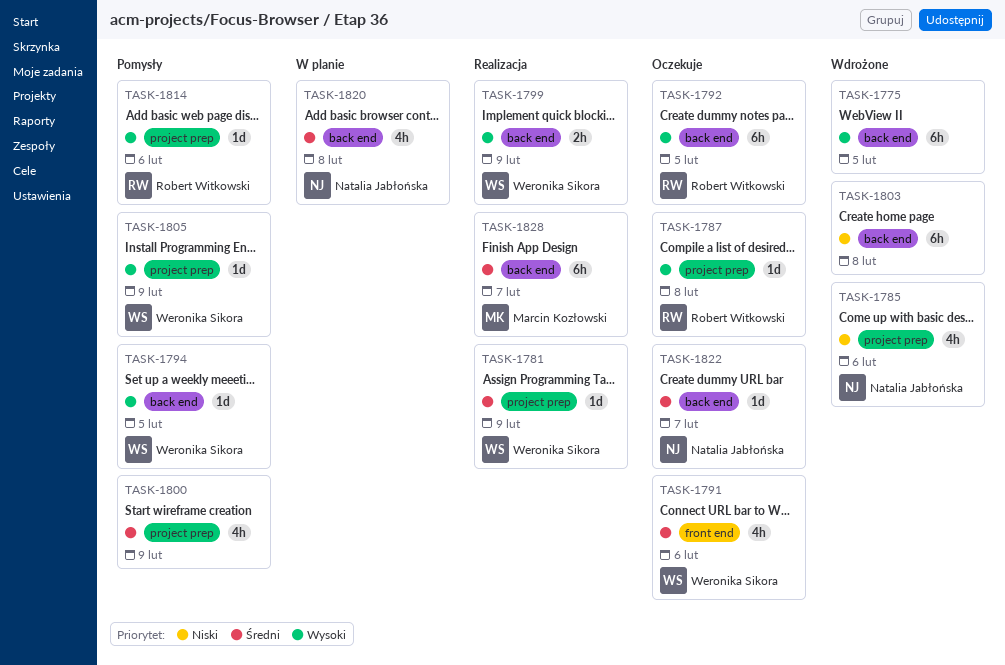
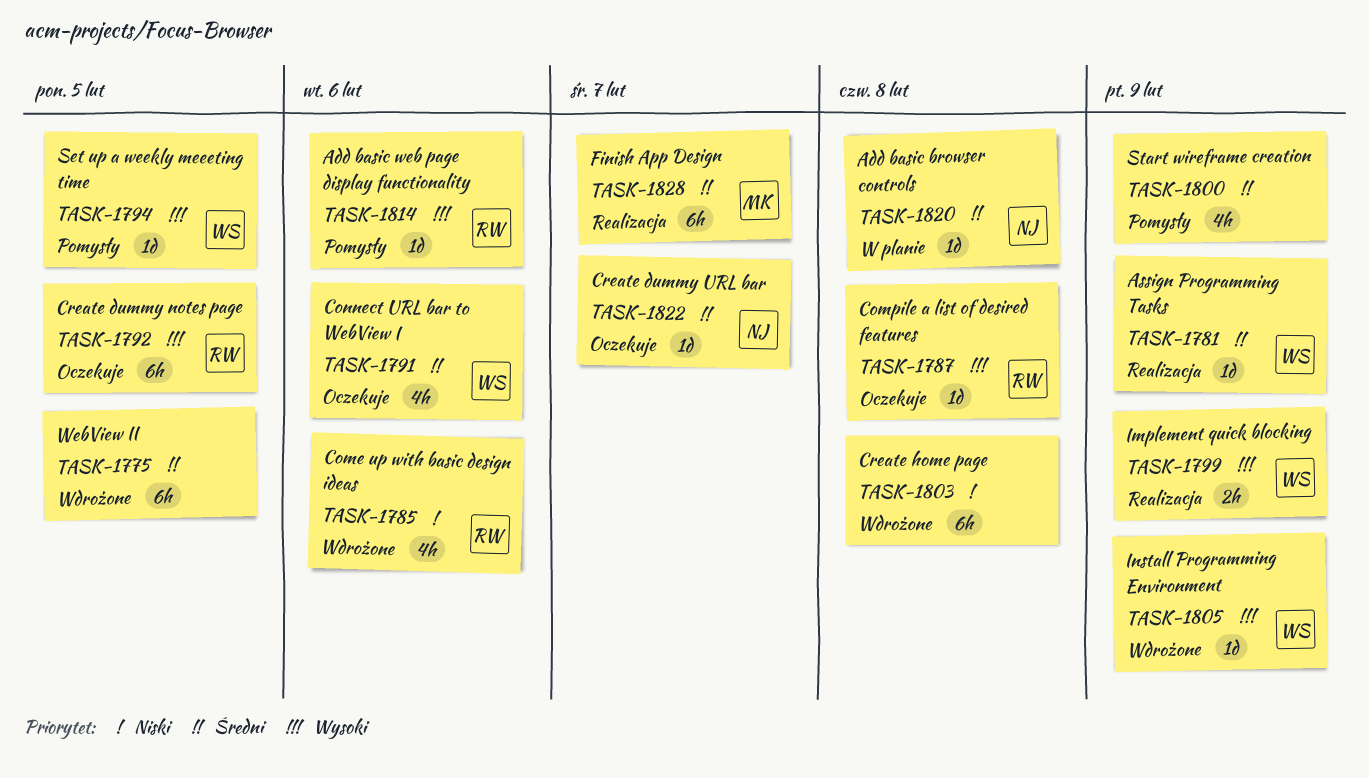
TASK-1775, priority: Wysoki -> Średni
TASK-1785, owner: Natalia Jabłońska -> Robert Witkowski
TASK-1805, status: Pomysły -> Wdrożone
TASK-1820, estimate: 4h -> 1d

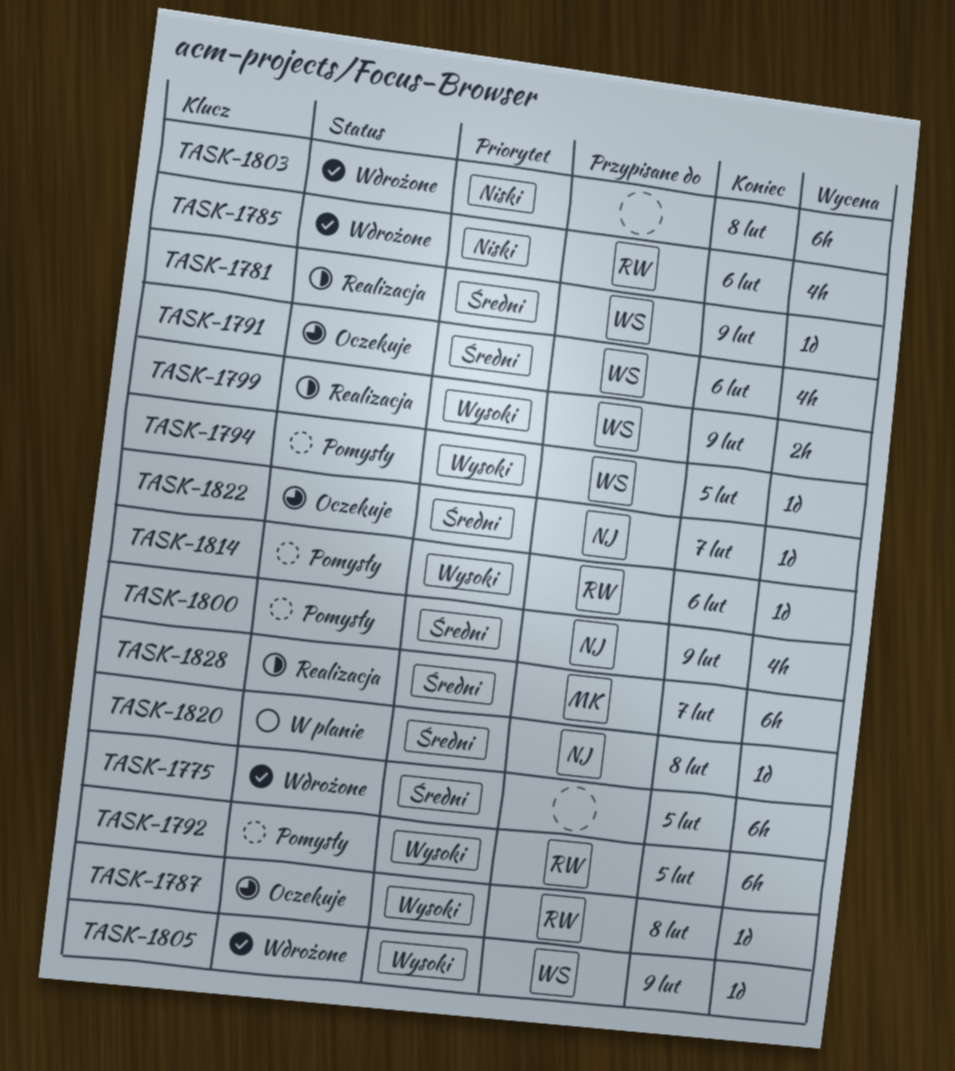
TASK-1792, status: Oczekuje -> Pomysły
TASK-1800, owner: none -> NJ

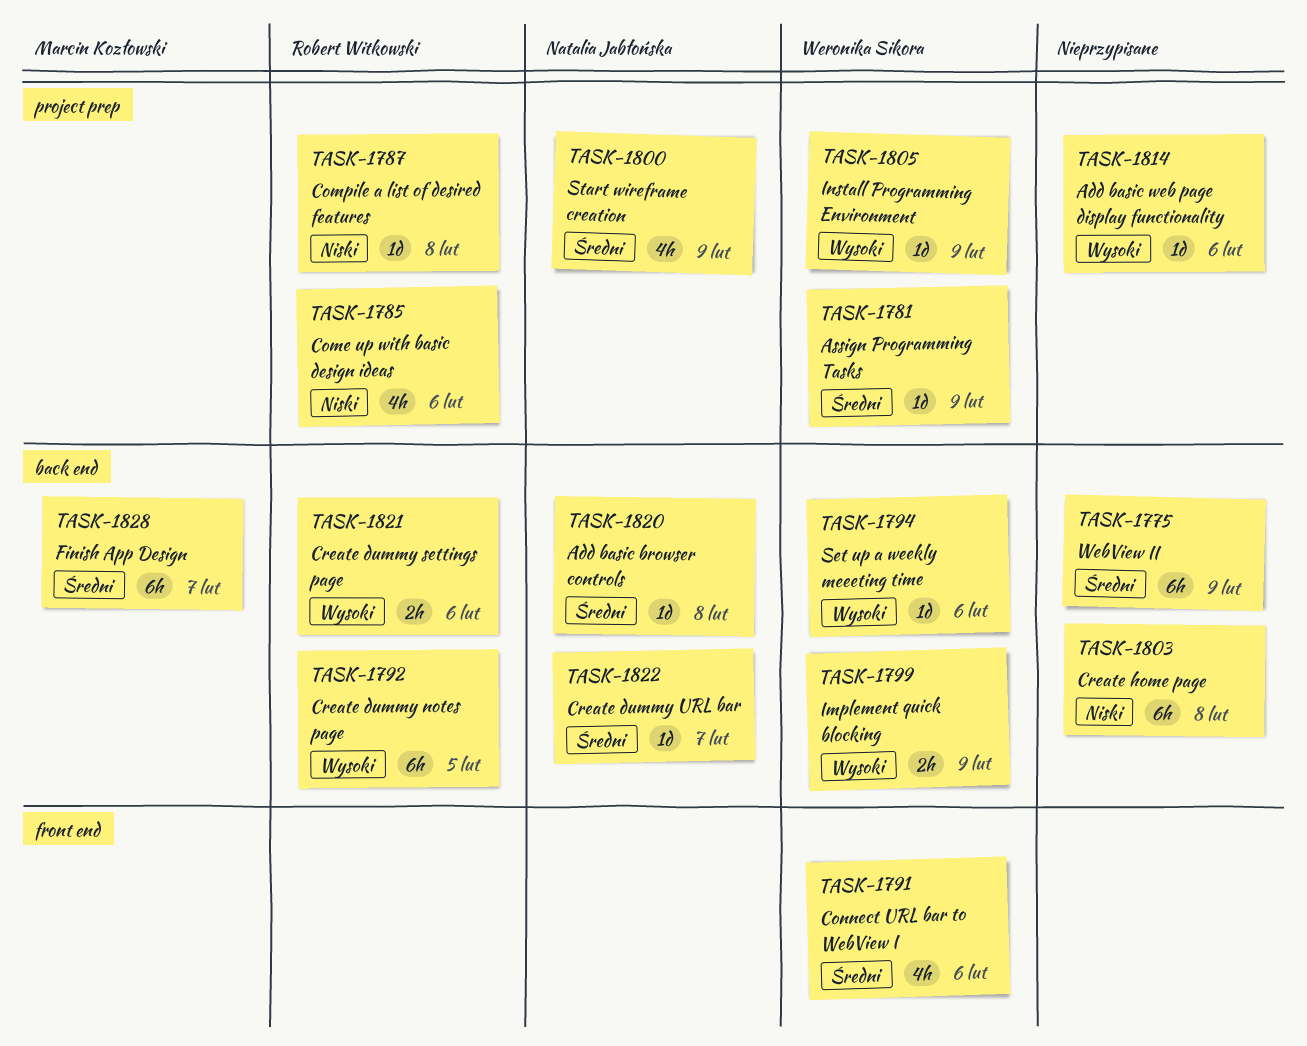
TASK-1775, due: Feb 5 -> Feb 9
TASK-1787, priority: Wysoki -> Niski
TASK-1794, due: Feb 5 -> Feb 6
TASK-1814, owner: Robert Witkowski -> none
TASK-1821: none -> present

